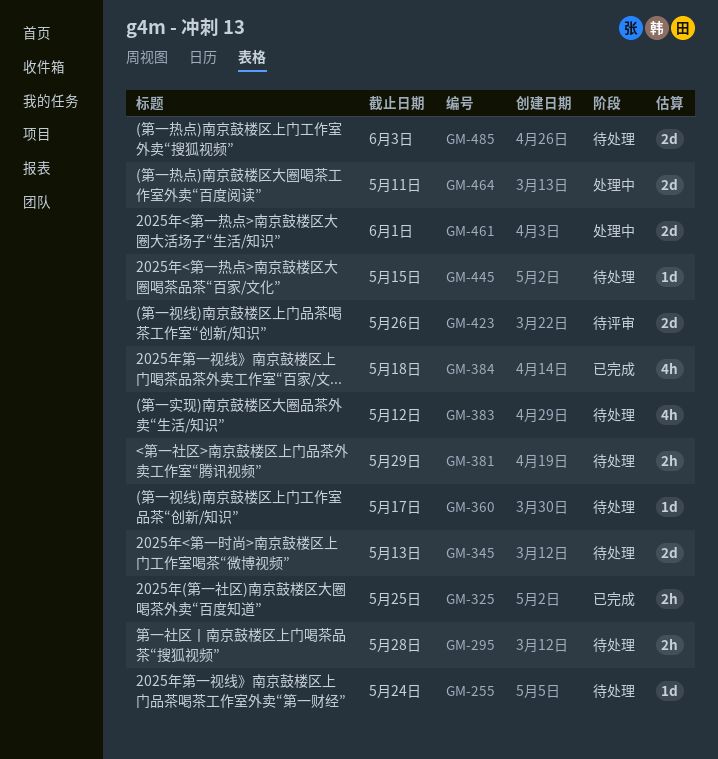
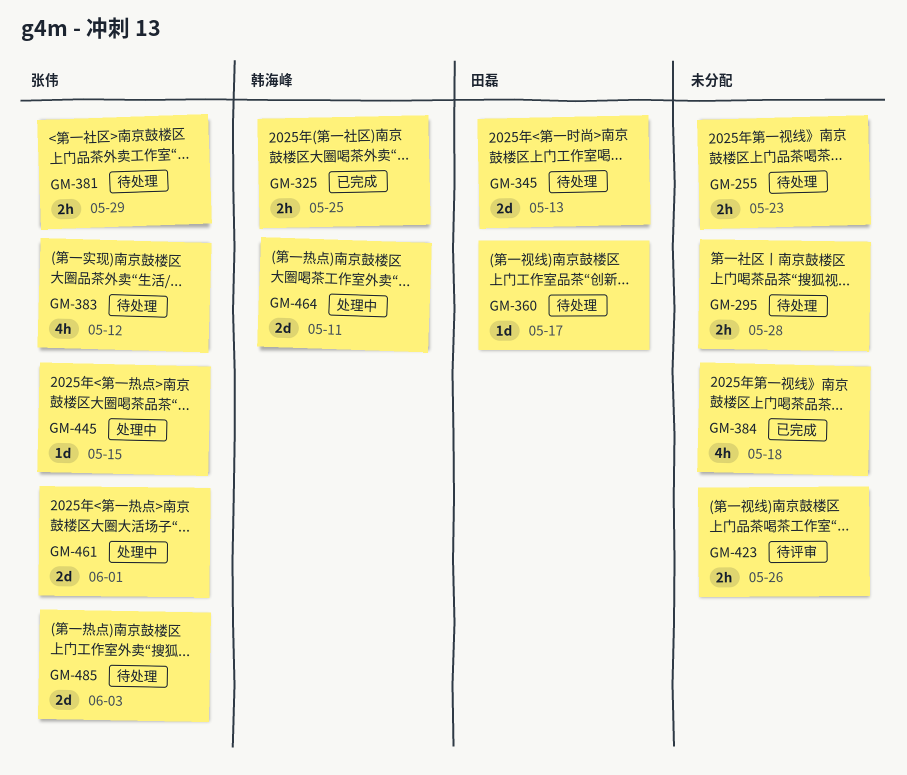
GM-255, estimate: 1d -> 2h
GM-255, due: May 24 -> May 23
GM-423, estimate: 2d -> 2h
GM-445, status: 待处理 -> 处理中

